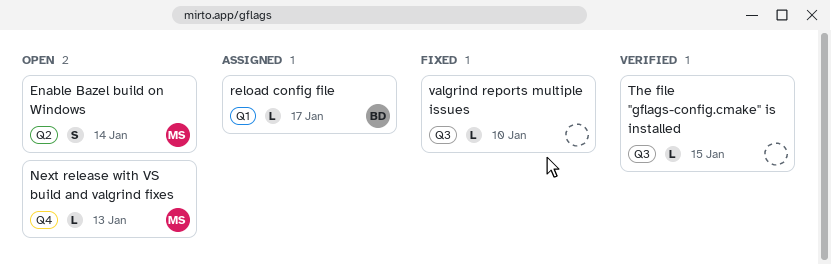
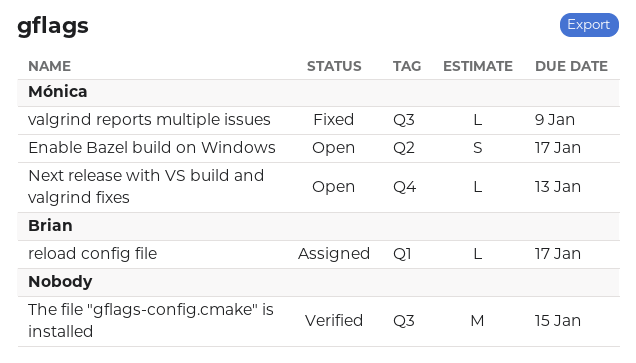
Enable Bazel build on Windows, due: Jan 14 -> Jan 17
The file "gflags-config.cmake" is installed, estimate: L -> M
valgrind reports multiple issues, owner: none -> Mónica
valgrind reports multiple issues, due: Jan 10 -> Jan 9

